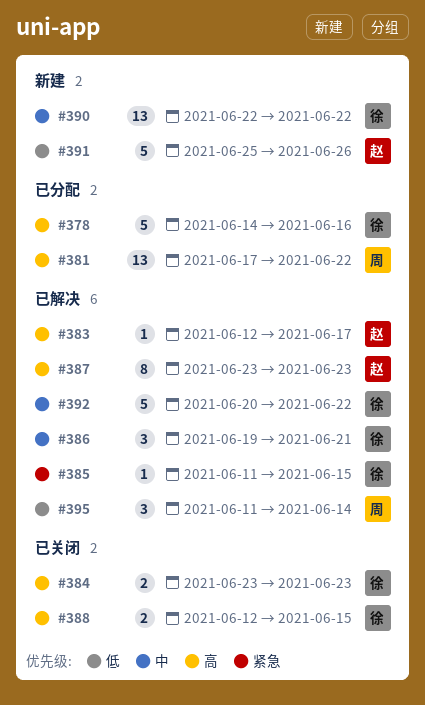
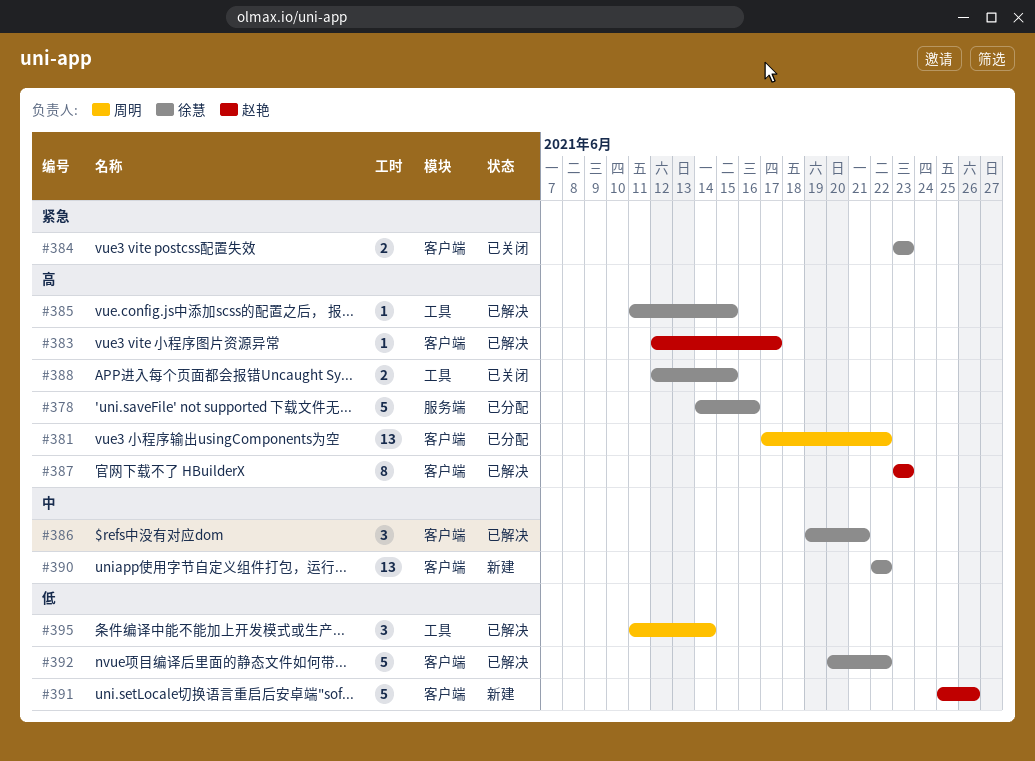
#384, priority: 高 -> 紧急
#385, priority: 紧急 -> 高
#392, priority: 中 -> 低

